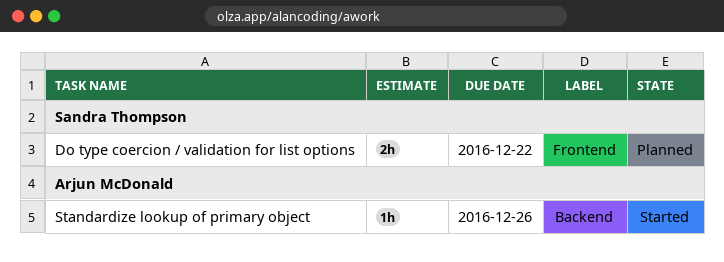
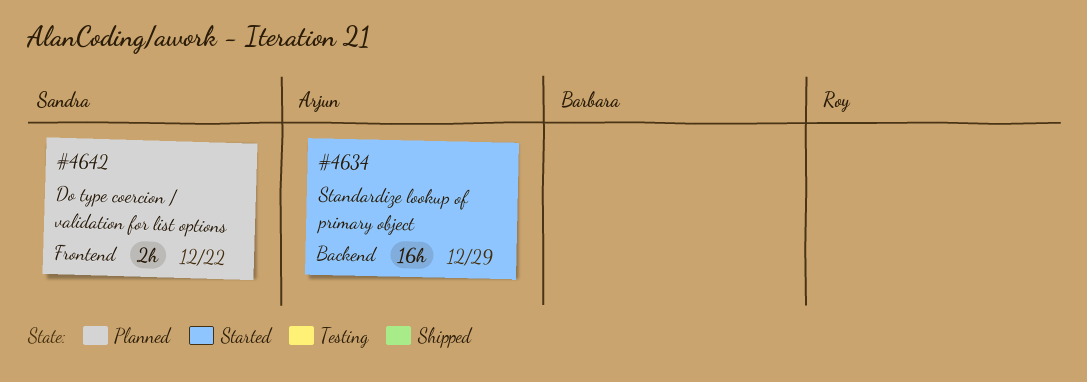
Standardize lookup of primary object, estimate: 1h -> 16h
Standardize lookup of primary object, due: Dec 26 -> Dec 29

